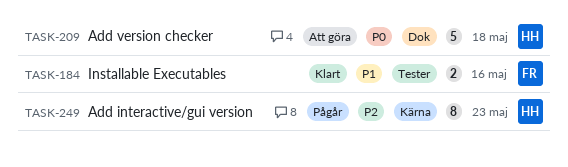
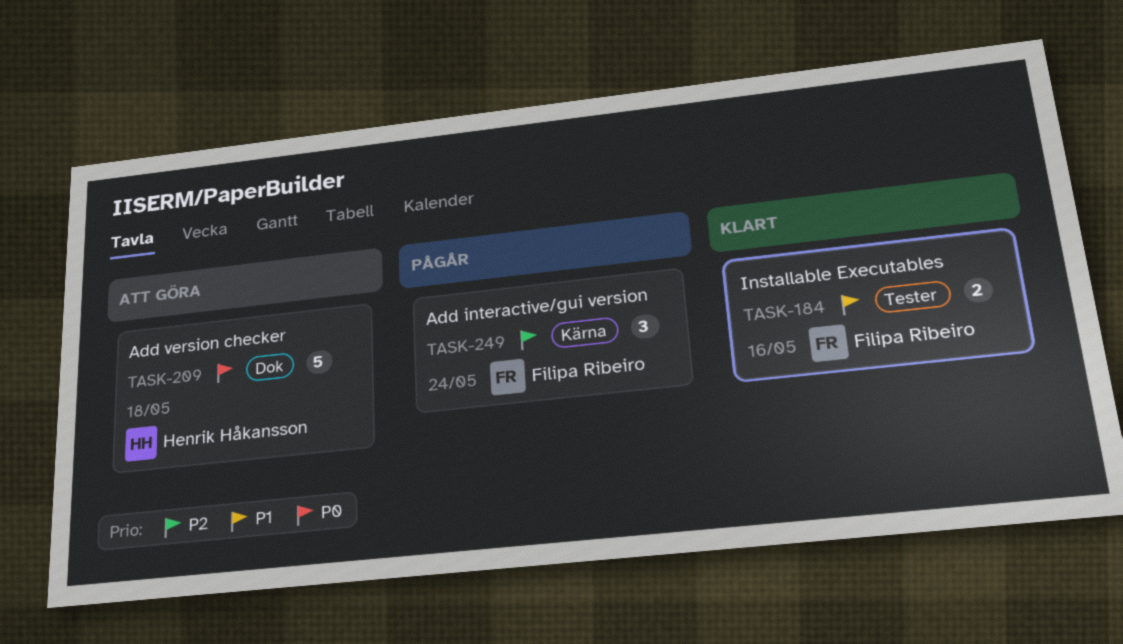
TASK-249, owner: Henrik Håkansson -> Filipa Ribeiro
TASK-249, estimate: 8 -> 3
TASK-249, due: May 23 -> May 24

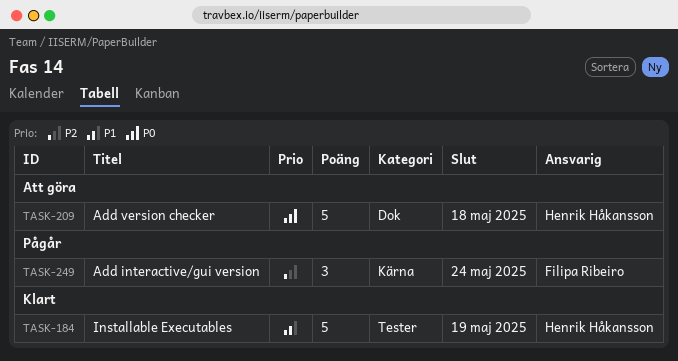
TASK-184, owner: Filipa Ribeiro -> Henrik Håkansson
TASK-184, estimate: 2 -> 5
TASK-184, due: May 16 -> May 19

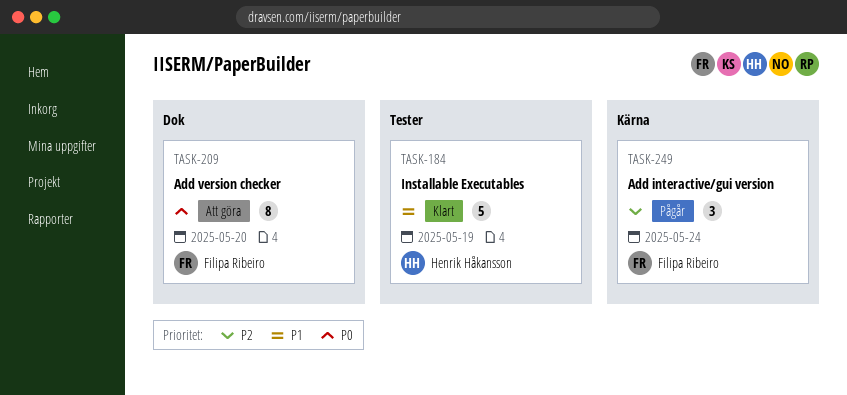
TASK-209, owner: Henrik Håkansson -> Filipa Ribeiro
TASK-209, estimate: 5 -> 8
TASK-209, due: May 18 -> May 20

